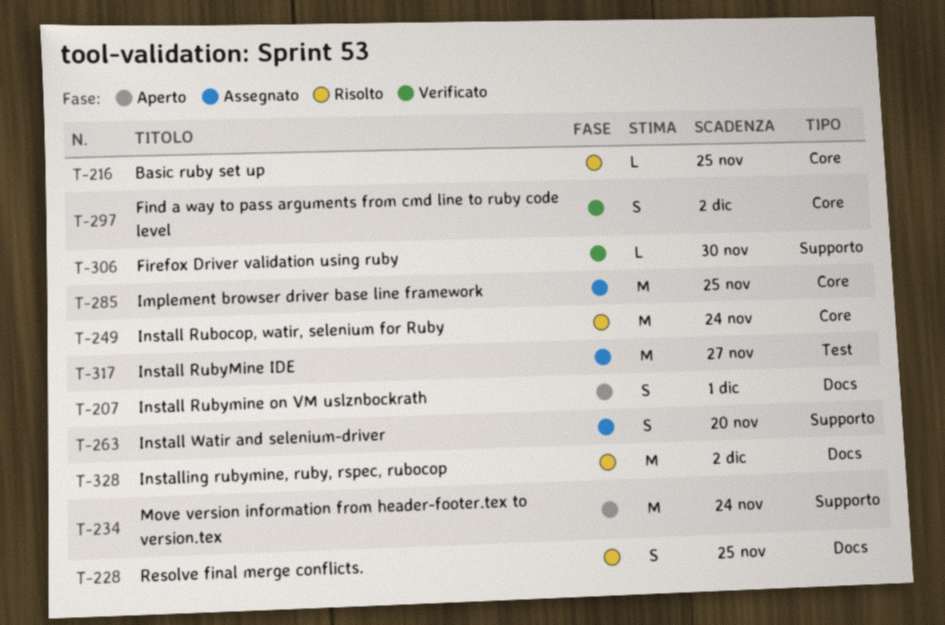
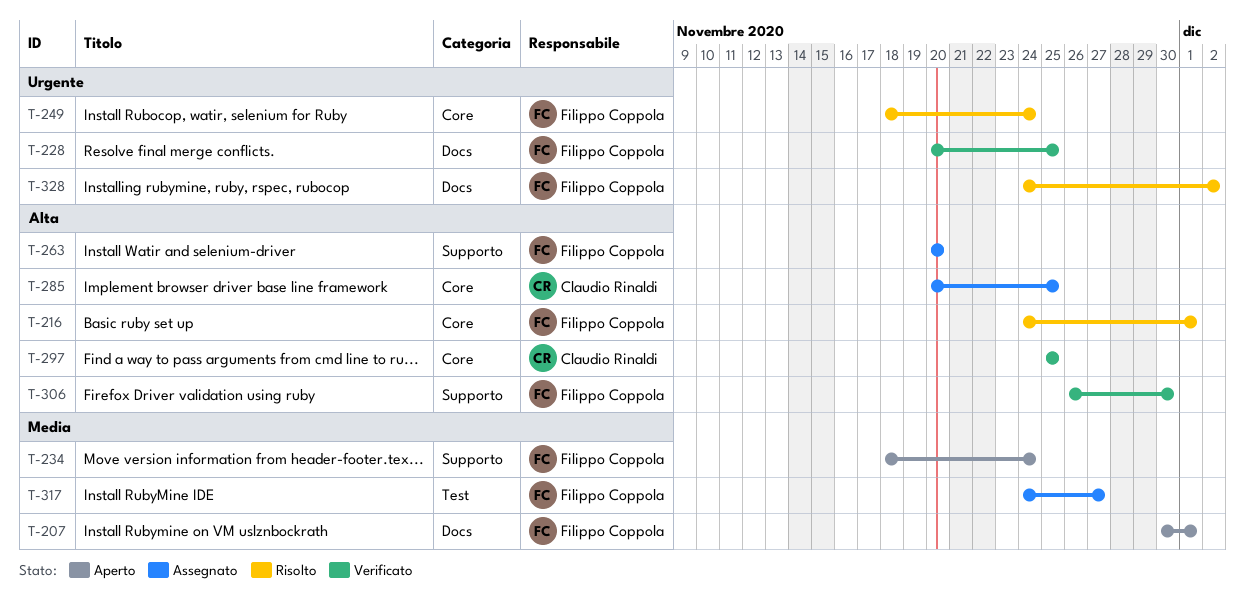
T-216, due: Nov 25 -> Dec 1
T-228, status: Risolto -> Verificato
T-297, due: Dec 2 -> Nov 25

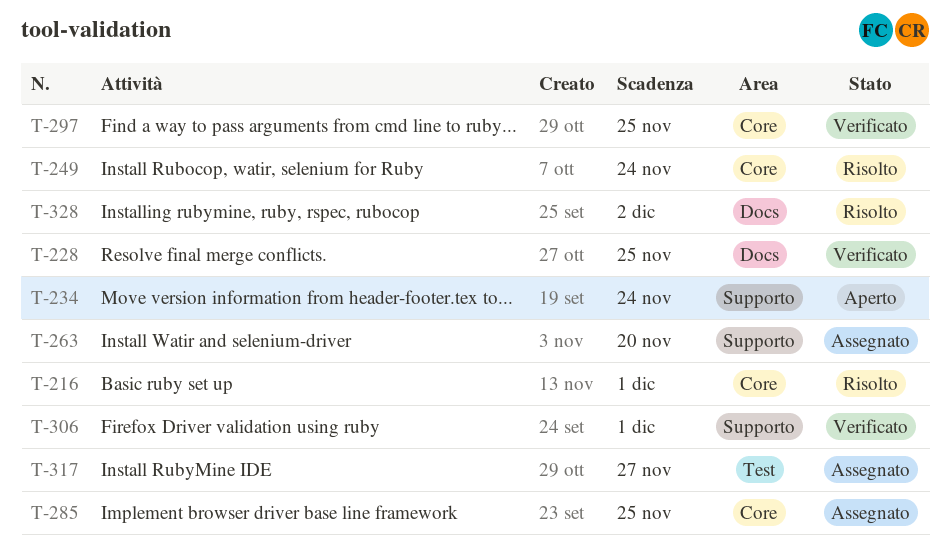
T-207: present -> none
T-306, due: Nov 30 -> Dec 1

